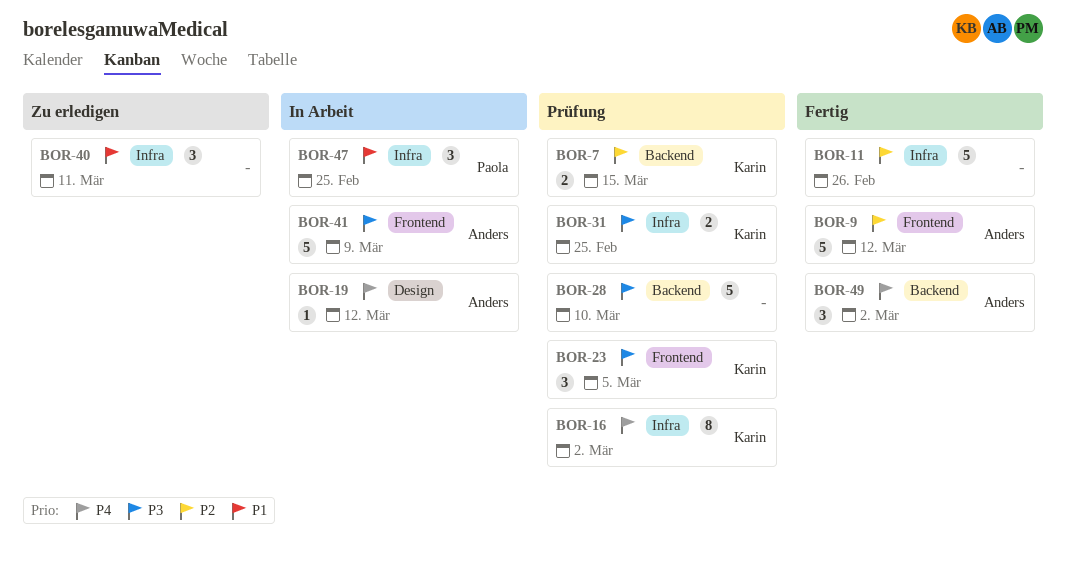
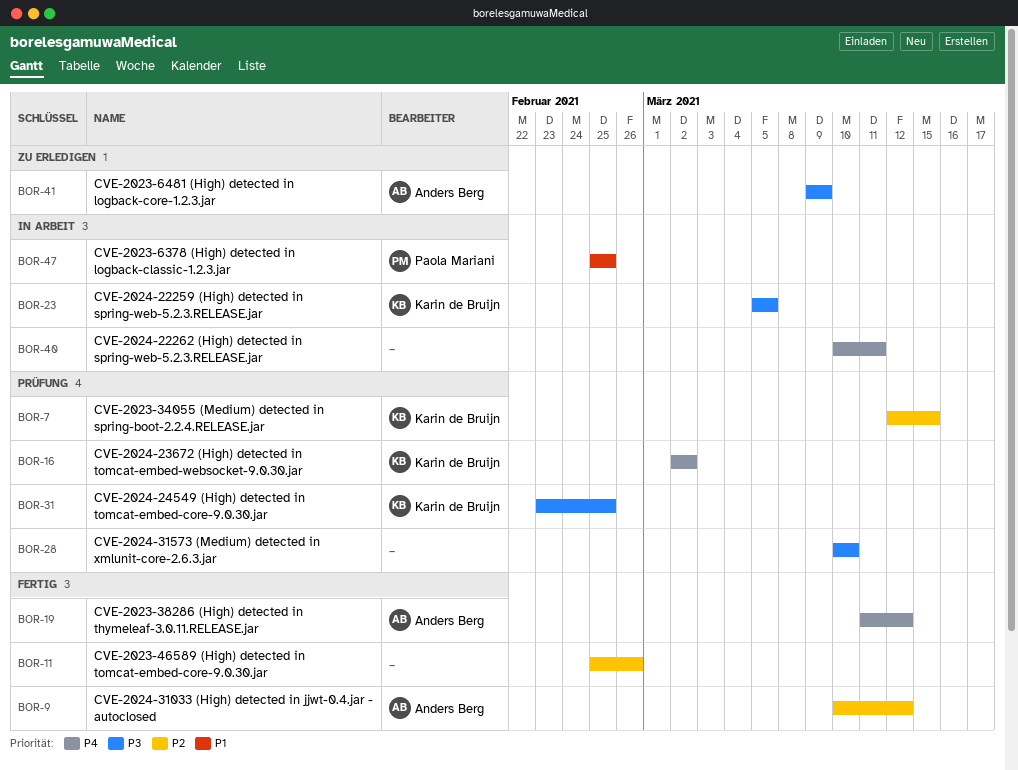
BOR-19, status: In Arbeit -> Fertig
BOR-23, status: Prüfung -> In Arbeit
BOR-40, status: Zu erledigen -> In Arbeit
BOR-40, priority: P1 -> P4
BOR-41, status: In Arbeit -> Zu erledigen
BOR-49: present -> none

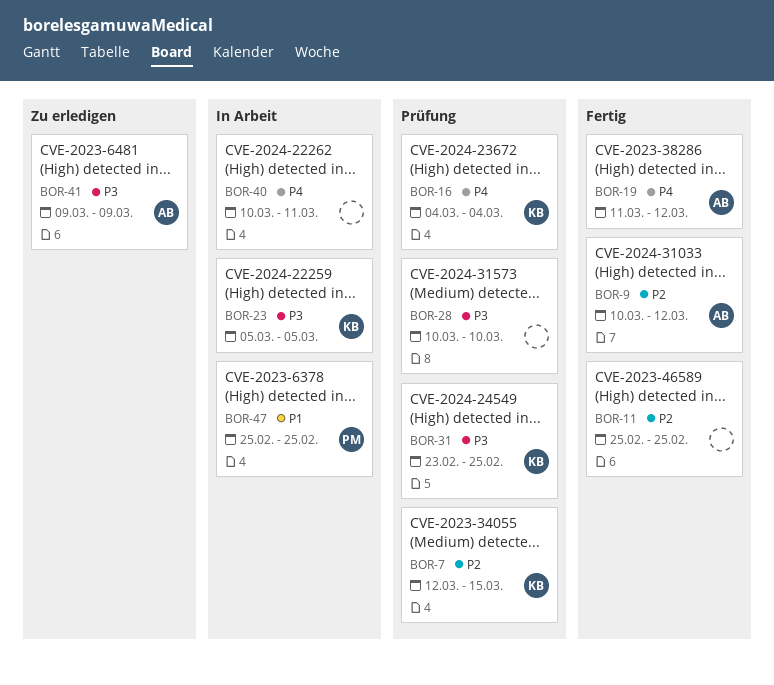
BOR-11, due: Feb 26 -> Feb 25
BOR-16, start: Mar 2 -> Mar 4
BOR-16, due: Mar 2 -> Mar 4

